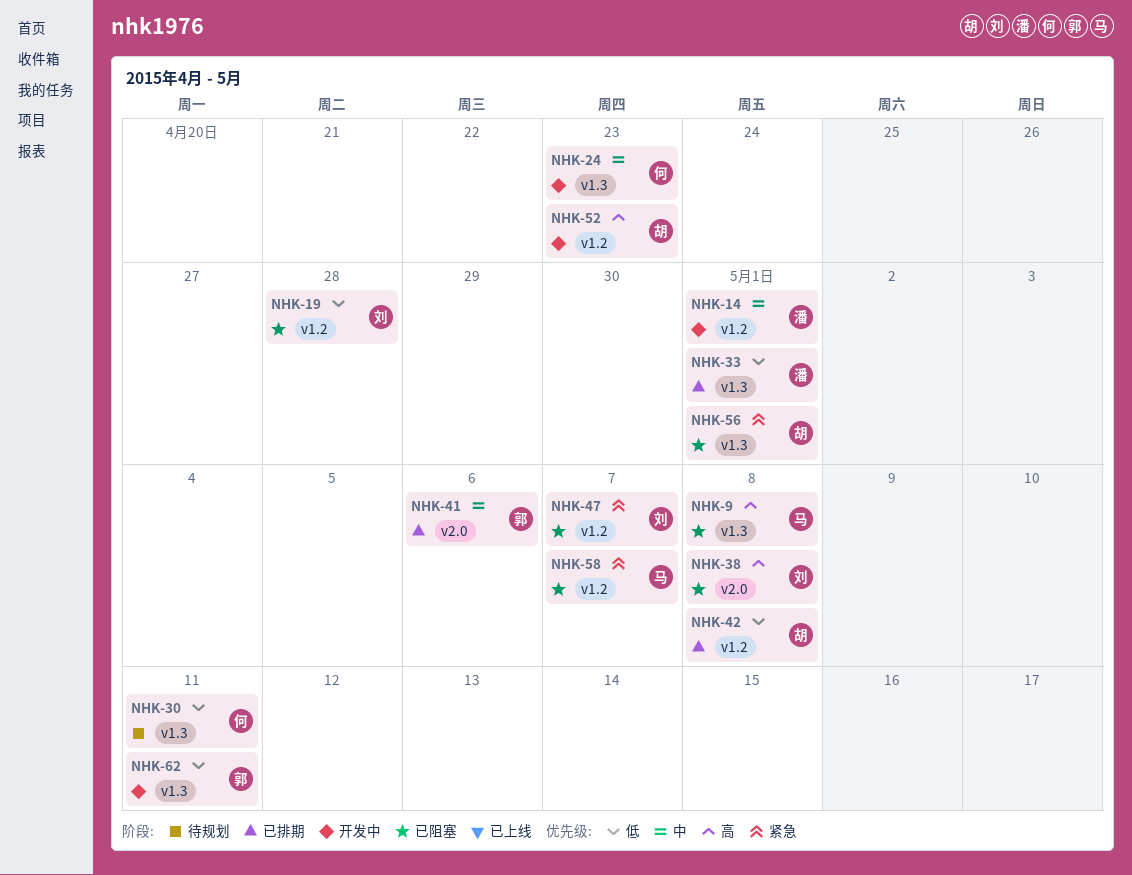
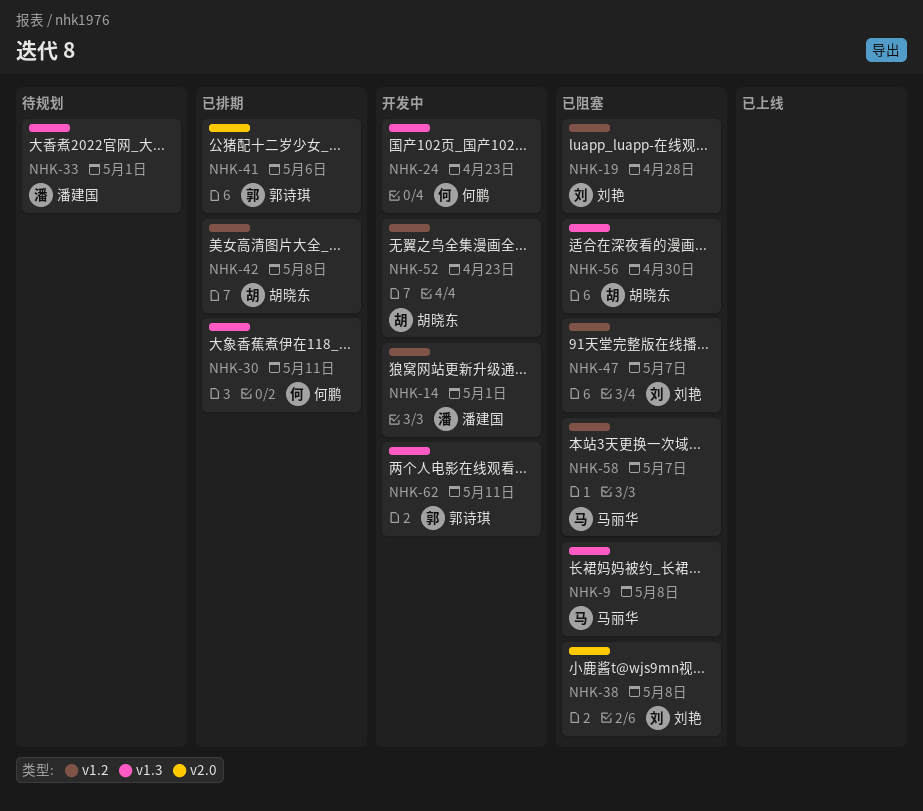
NHK-30, status: 待规划 -> 已排期
NHK-33, status: 已排期 -> 待规划
NHK-56, due: May 1 -> Apr 30

